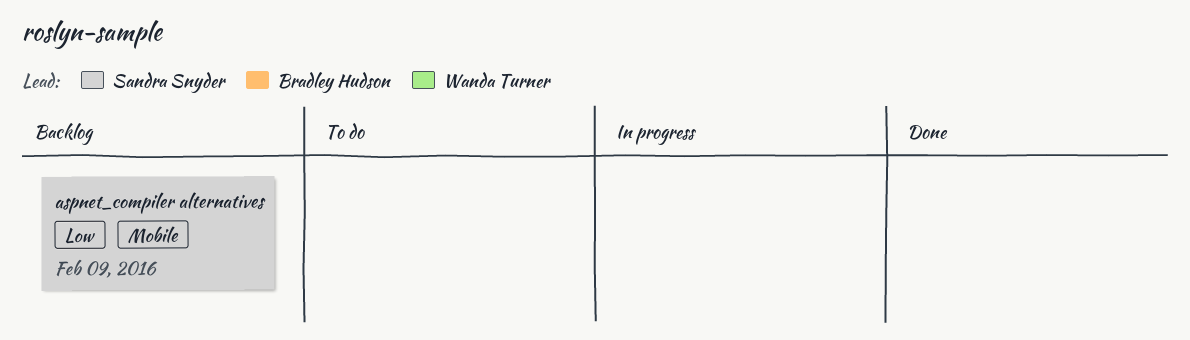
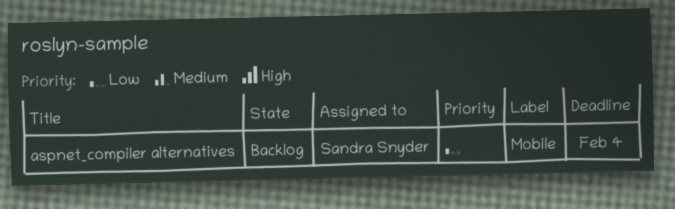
aspnet_compiler alternatives, due: Feb 9 -> Feb 4

